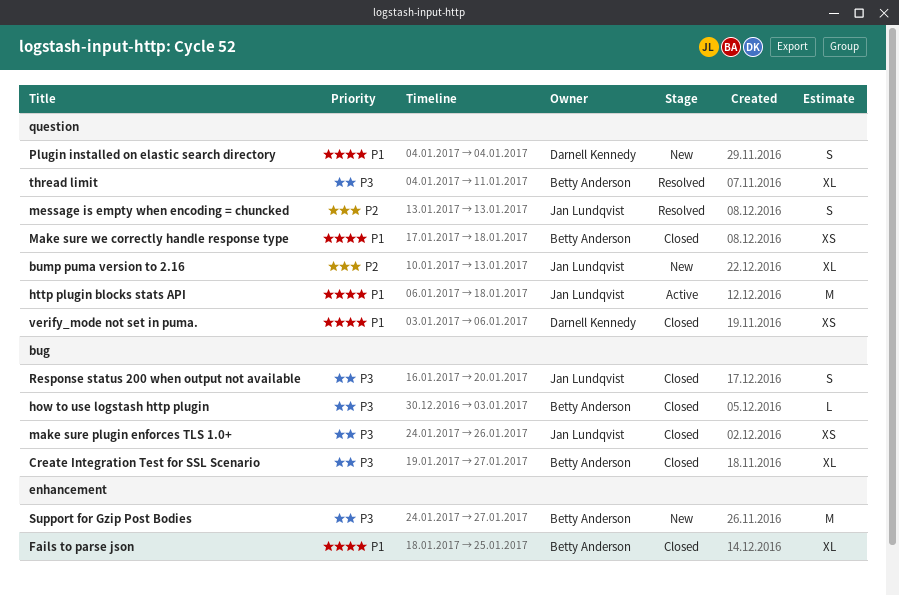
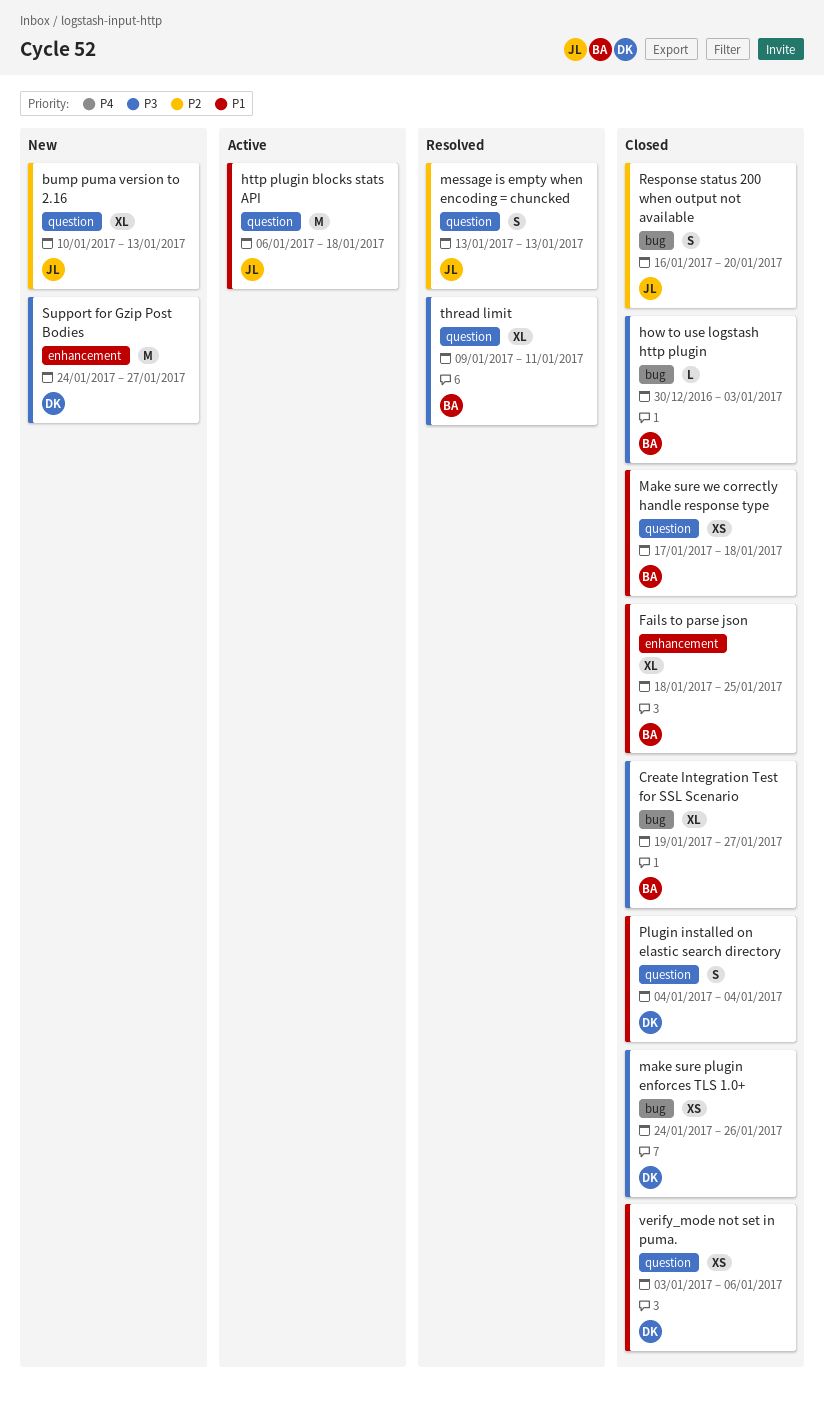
make sure plugin enforces TLS 1.0+, owner: Jan Lundqvist -> Darnell Kennedy
Plugin installed on elastic search directory, status: New -> Closed
Response status 200 when output not available, priority: P3 -> P2
Support for Gzip Post Bodies, owner: Betty Anderson -> Darnell Kennedy
thread limit, start: Jan 4 -> Jan 9

